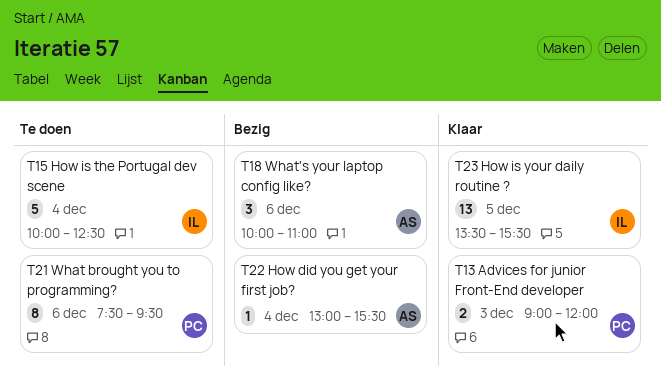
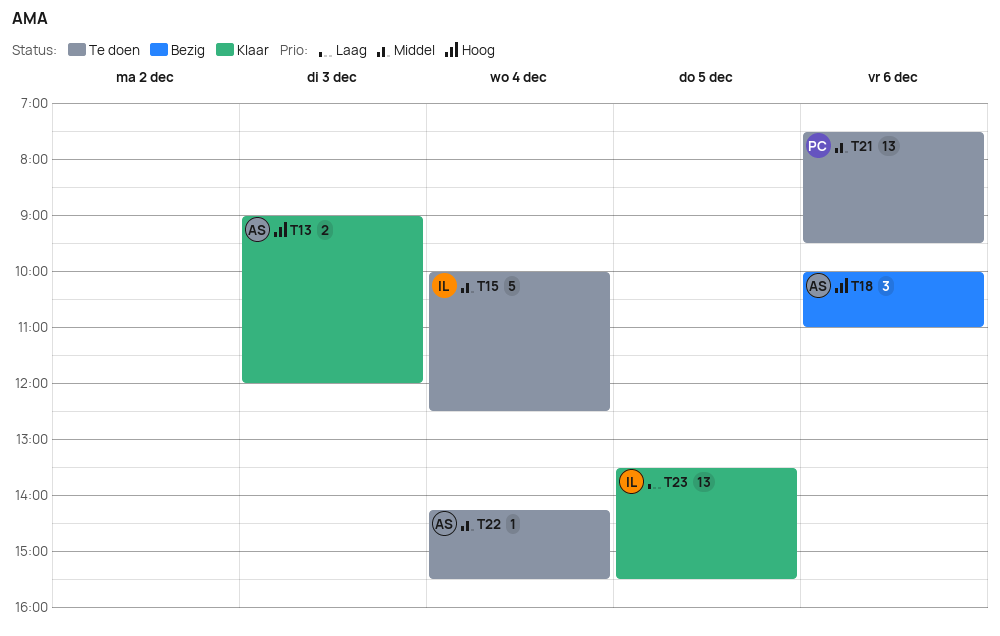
T13, owner: PC -> AS
T21, estimate: 8 -> 13
T22, status: Bezig -> Te doen
T22, begins: 13:00 -> 14:15

